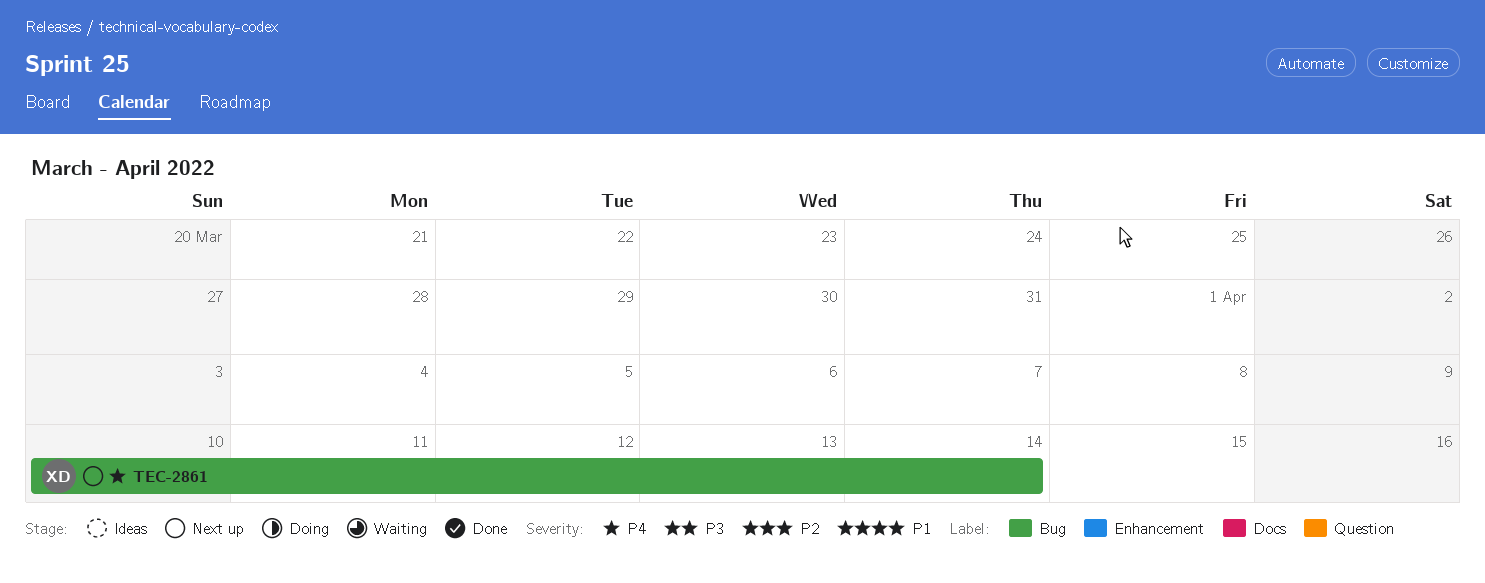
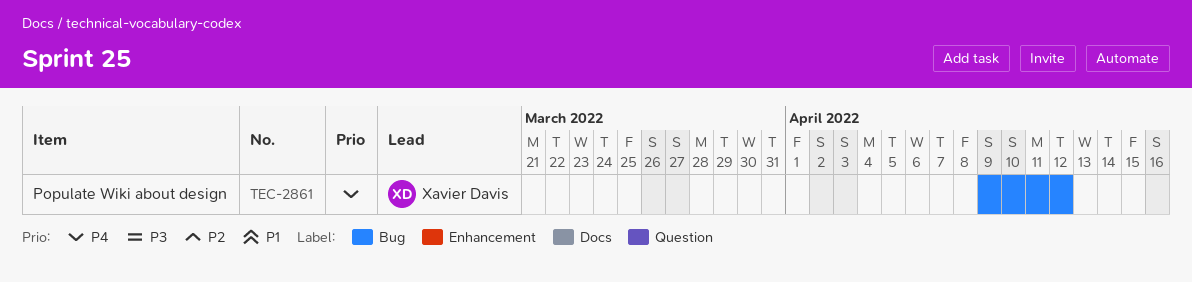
TEC-2861, start: Apr 10 -> Apr 9
TEC-2861, due: Apr 14 -> Apr 12

